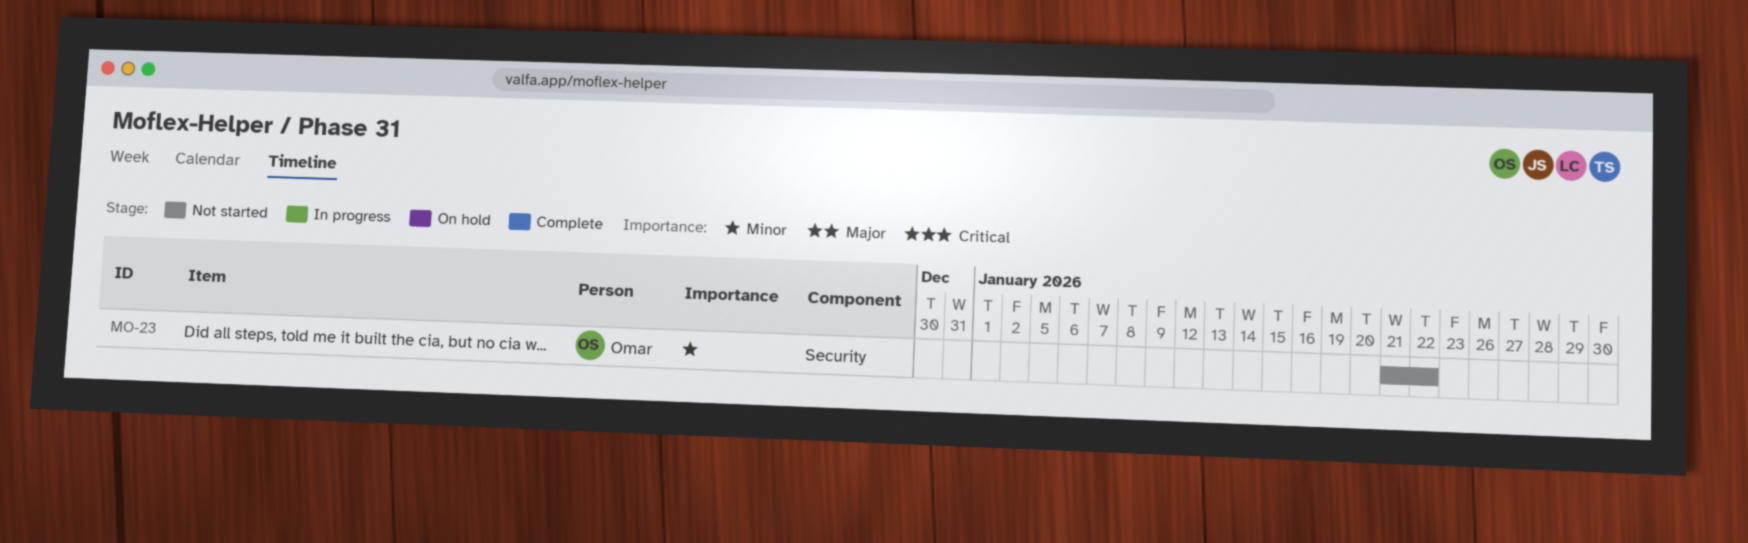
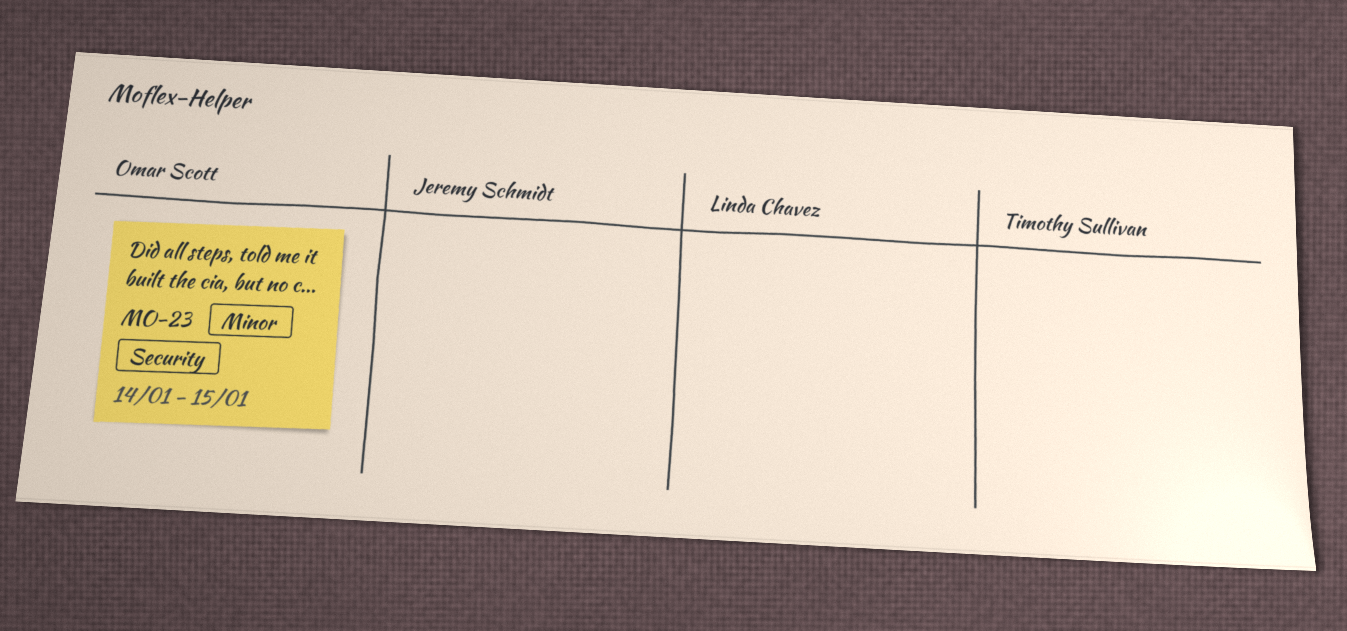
MO-23, start: Jan 21 -> Jan 14
MO-23, due: Jan 22 -> Jan 15

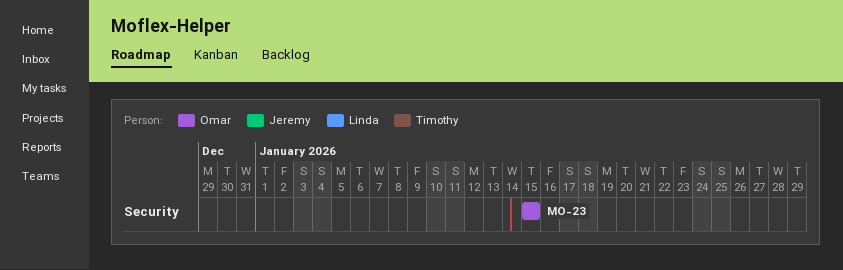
MO-23, start: Jan 14 -> Jan 15

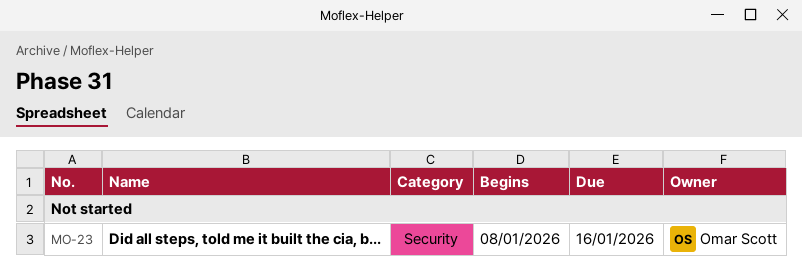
MO-23, start: Jan 15 -> Jan 8
MO-23, due: Jan 15 -> Jan 16

